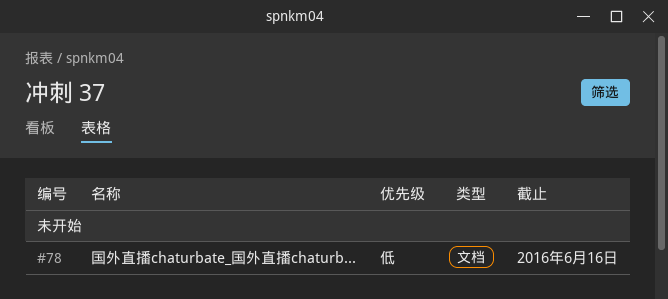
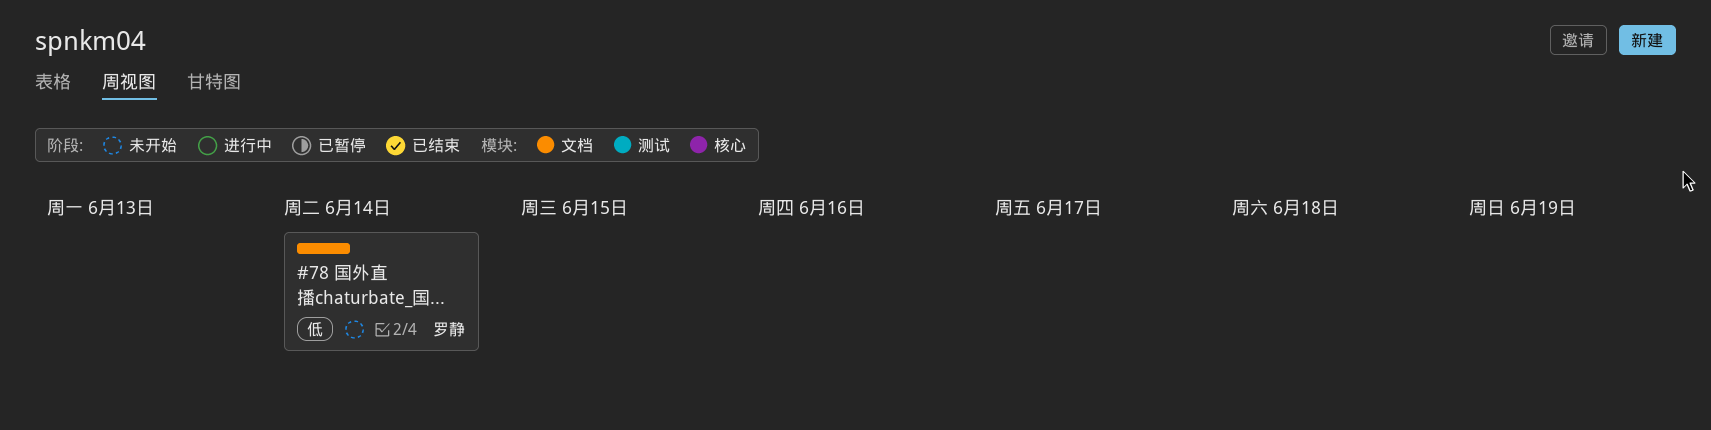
#78, due: Jun 16 -> Jun 14

